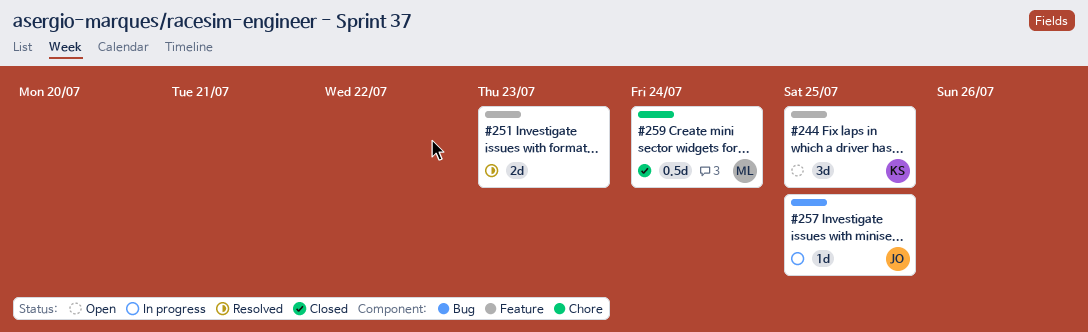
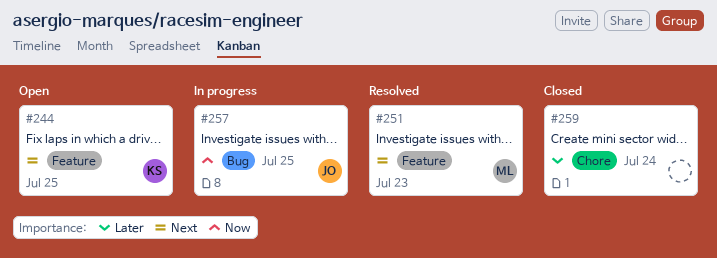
#251, owner: none -> ML
#259, owner: ML -> none

